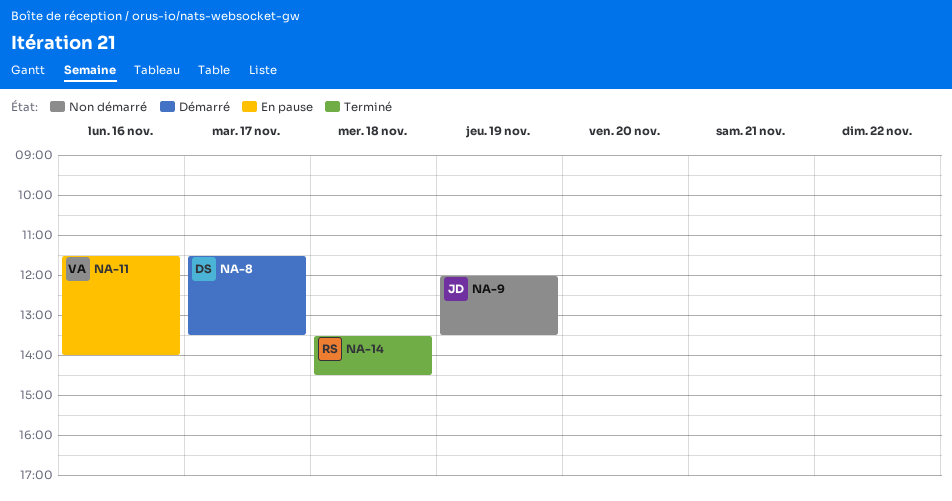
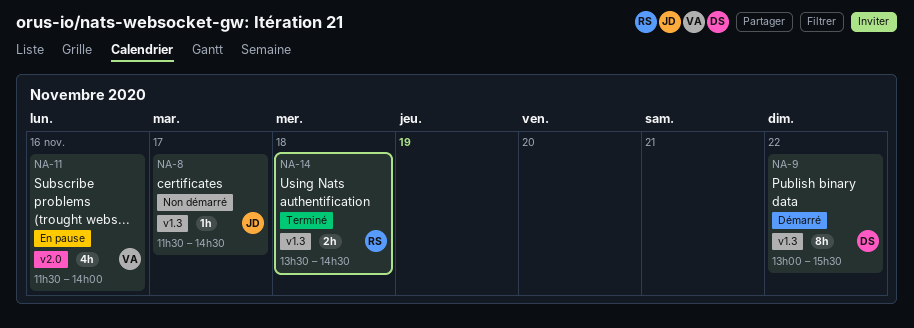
NA-8, status: Démarré -> Non démarré
NA-8, owner: DS -> JD
NA-8, ends: 13:30 -> 14:30
NA-9, status: Non démarré -> Démarré
NA-9, owner: JD -> DS
NA-9, day: Nov 19 -> Nov 22
NA-9, begins: 12:00 -> 13:00
NA-9, ends: 13:30 -> 15:30

